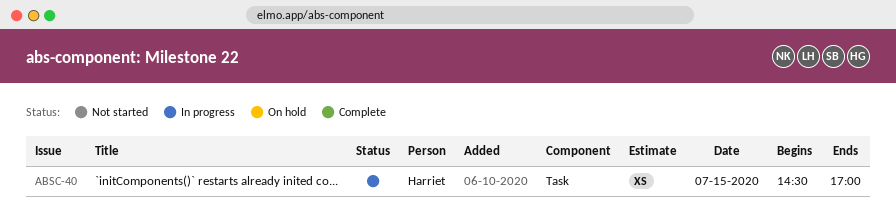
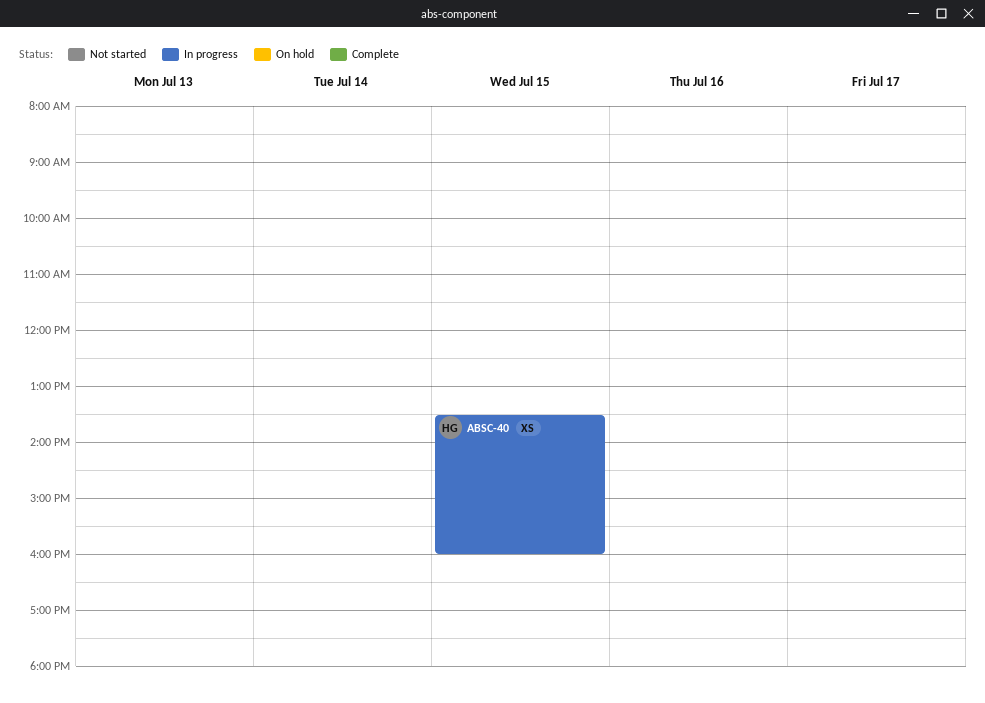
ABSC-40, begins: 14:30 -> 13:30
ABSC-40, ends: 17:00 -> 16:00

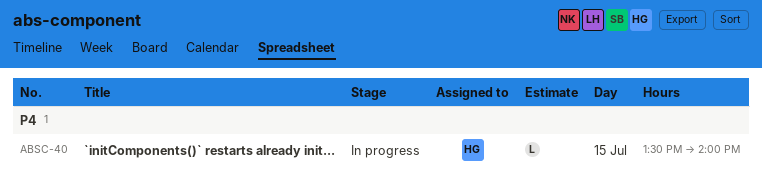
ABSC-40, estimate: XS -> L
ABSC-40, ends: 16:00 -> 14:00

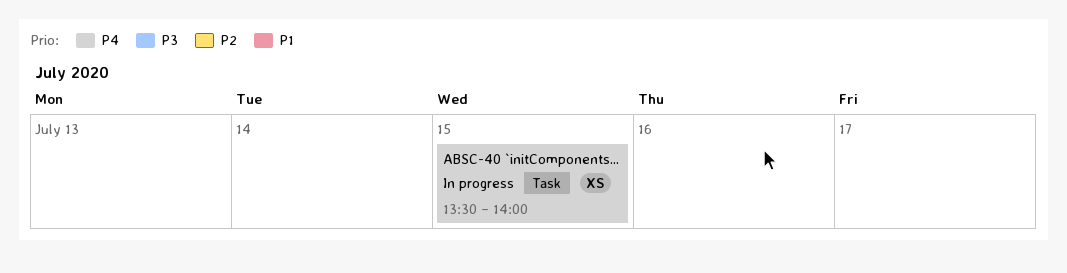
ABSC-40, estimate: L -> XS

